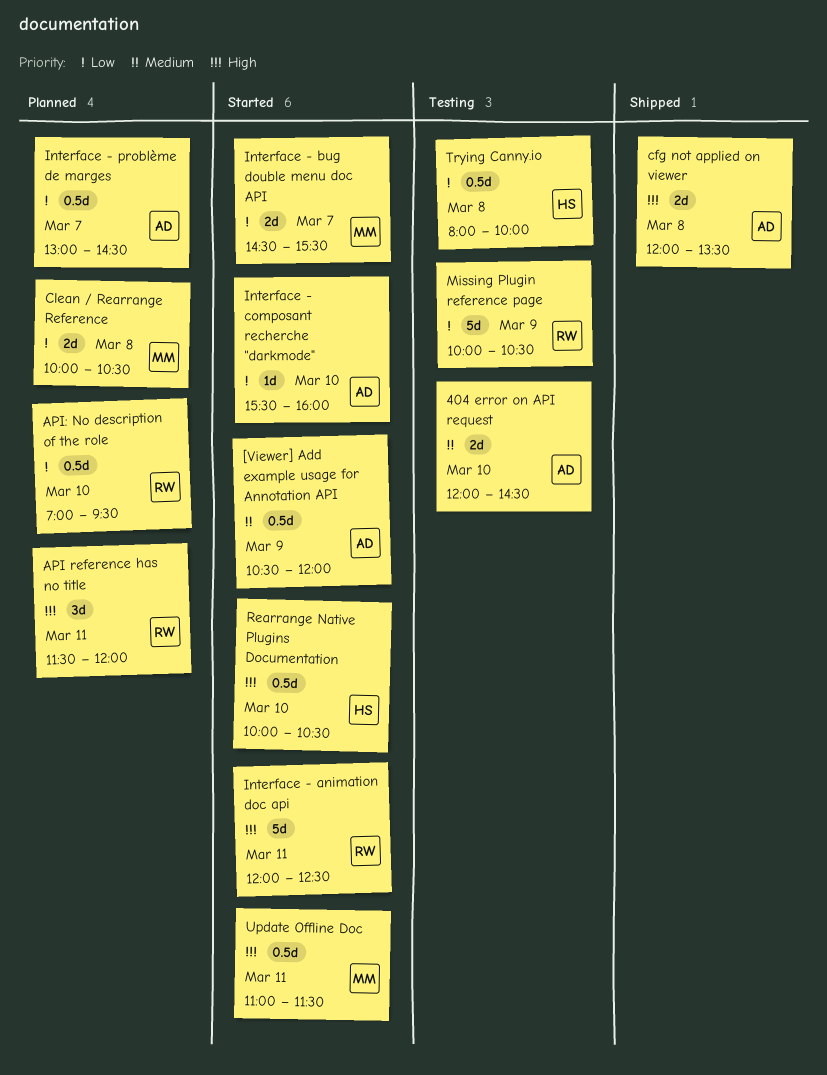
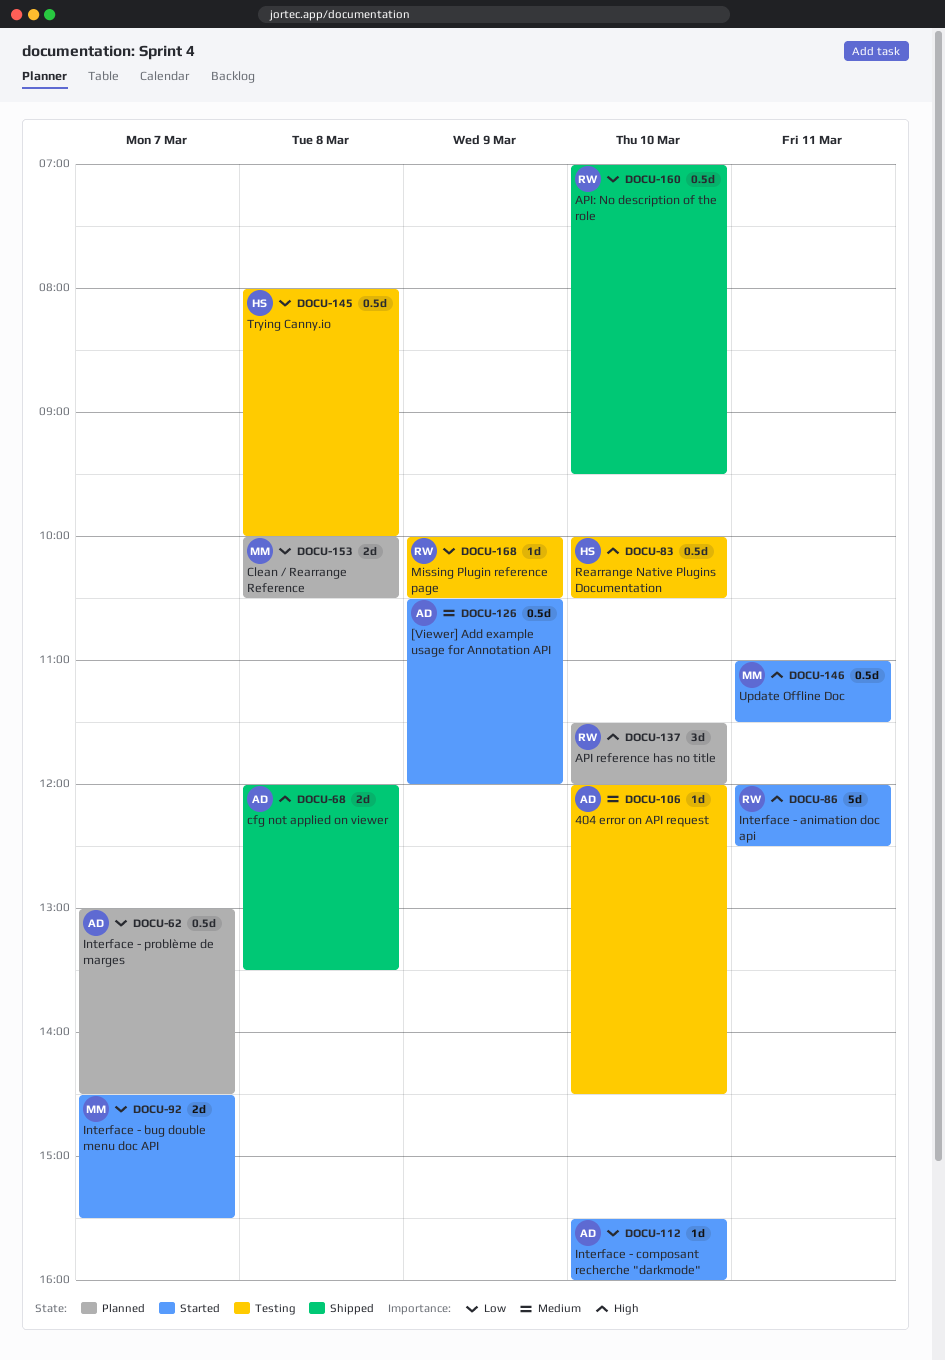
404 error on API request, estimate: 2d -> 1d
API reference has no title, day: Mar 11 -> Mar 10
API: No description of the role, status: Planned -> Shipped
Missing Plugin reference page, estimate: 5d -> 1d
Rearrange Native Plugins Documentation, status: Started -> Testing

